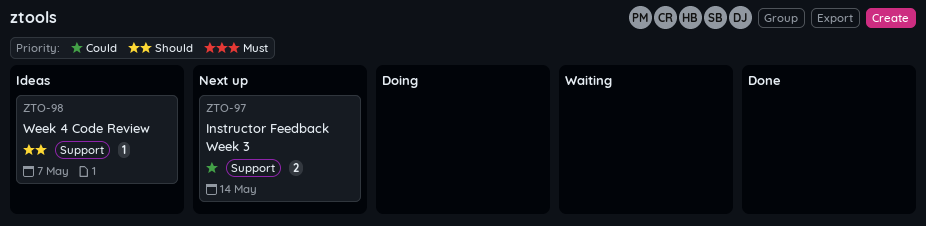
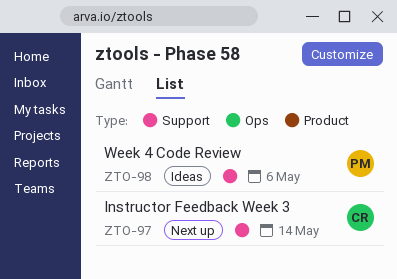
ZTO-98, due: May 7 -> May 6

